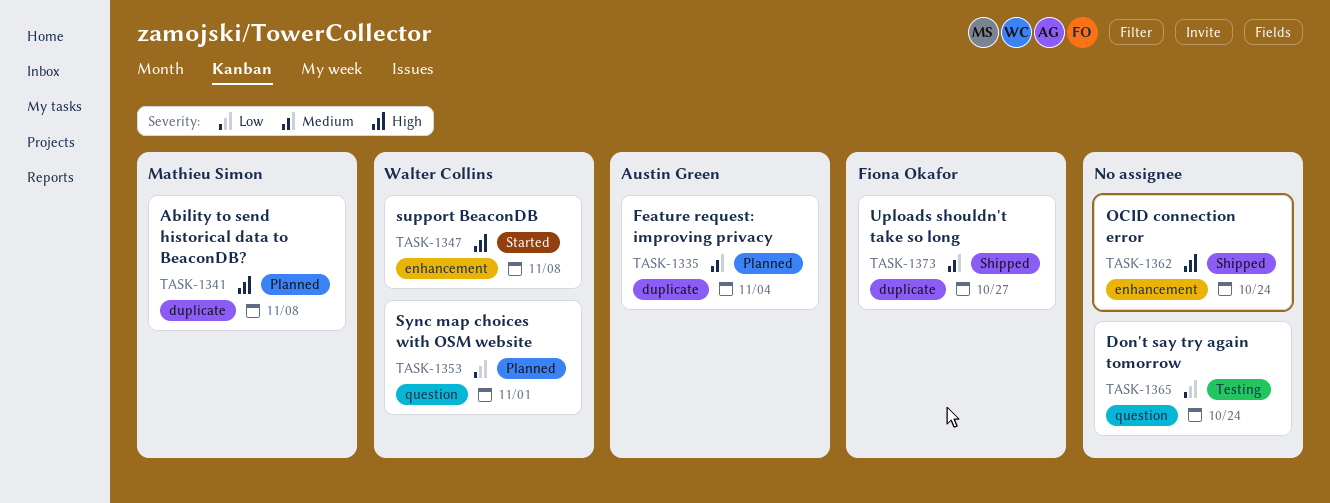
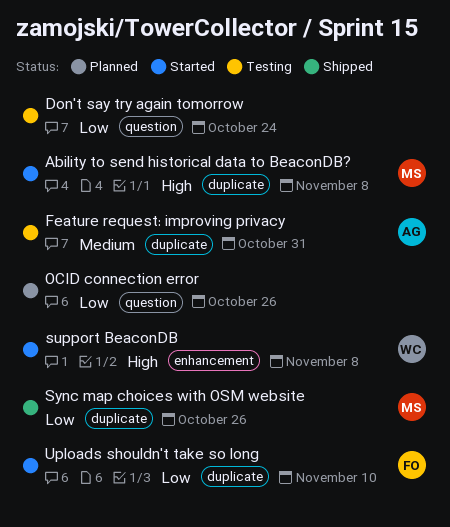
Ability to send historical data to BeaconDB?, status: Planned -> Started
Feature request: improving privacy, status: Planned -> Testing
Feature request: improving privacy, due: Nov 4 -> Oct 31
OCID connection error, status: Shipped -> Planned
OCID connection error, priority: High -> Low
OCID connection error, label: enhancement -> question
OCID connection error, due: Oct 24 -> Oct 26
Sync map choices with OSM website, status: Planned -> Shipped
Sync map choices with OSM website, owner: Walter Collins -> Mathieu Simon
Sync map choices with OSM website, label: question -> duplicate
Sync map choices with OSM website, due: Nov 1 -> Oct 26
Uploads shouldn't take so long, status: Shipped -> Started
Uploads shouldn't take so long, priority: Medium -> Low
Uploads shouldn't take so long, due: Oct 27 -> Nov 10

